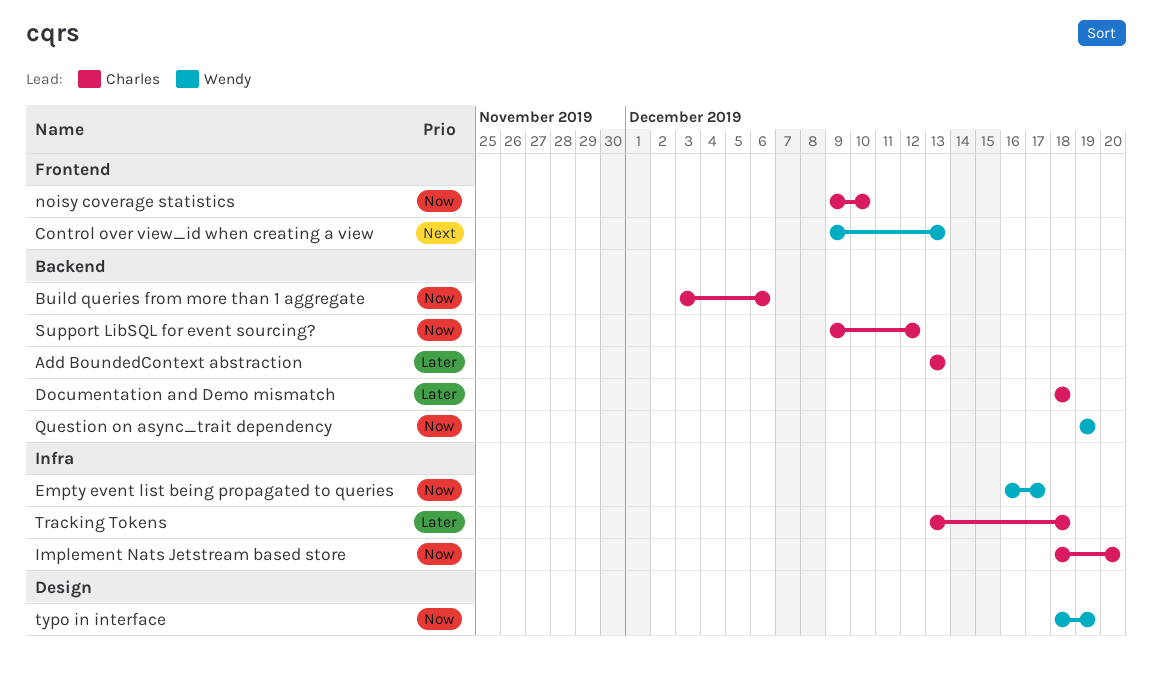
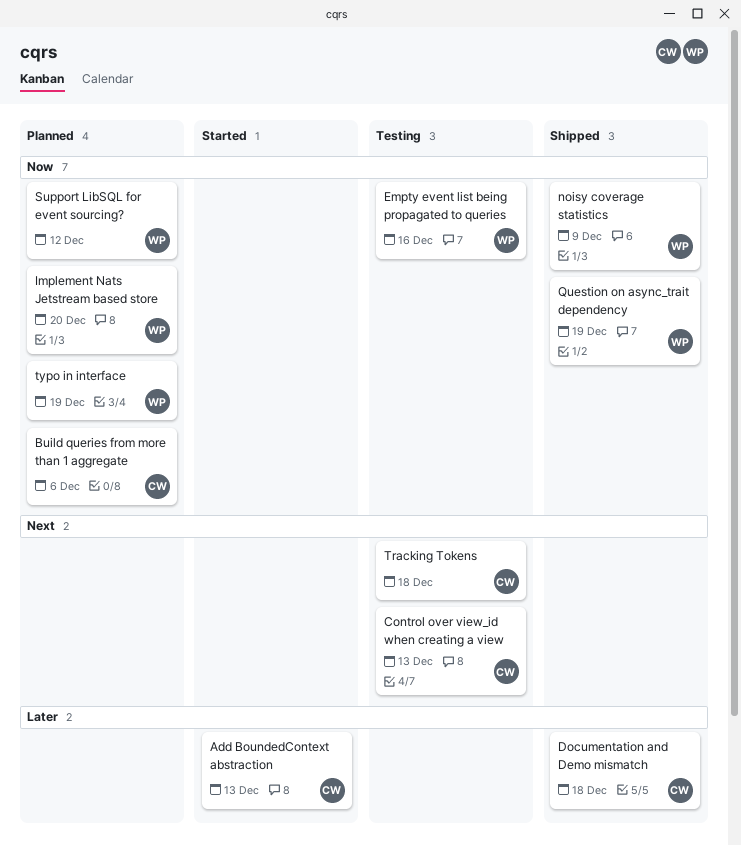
Control over view_id when creating a view, owner: Wendy -> Charles
Empty event list being propagated to queries, due: Dec 17 -> Dec 16
Implement Nats Jetstream based store, owner: Charles -> Wendy
noisy coverage statistics, owner: Charles -> Wendy
noisy coverage statistics, due: Dec 10 -> Dec 9
Support LibSQL for event sourcing?, owner: Charles -> Wendy
Tracking Tokens, priority: Later -> Next

